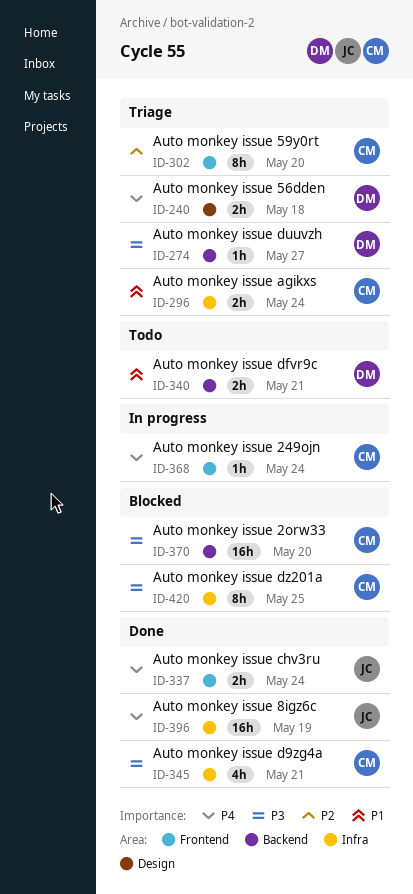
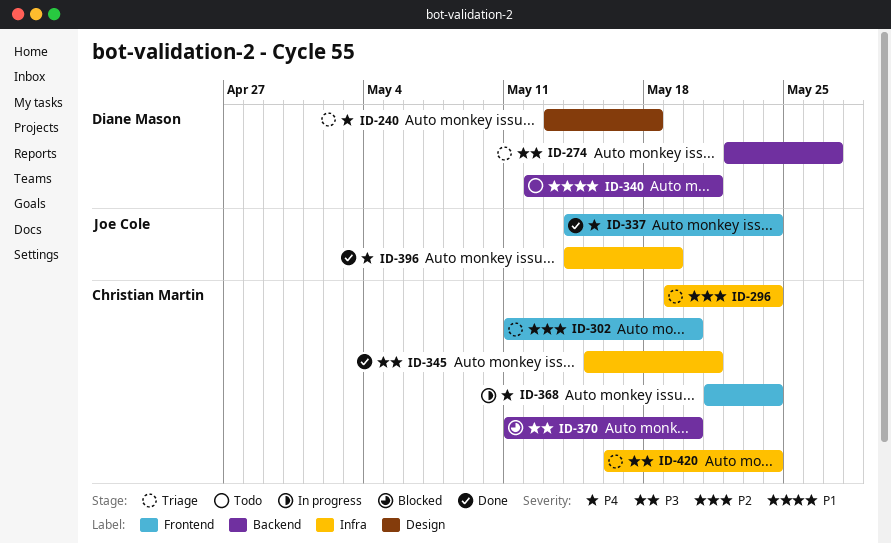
ID-296, priority: P1 -> P2
ID-420, status: Blocked -> Triage
ID-420, due: May 25 -> May 24

